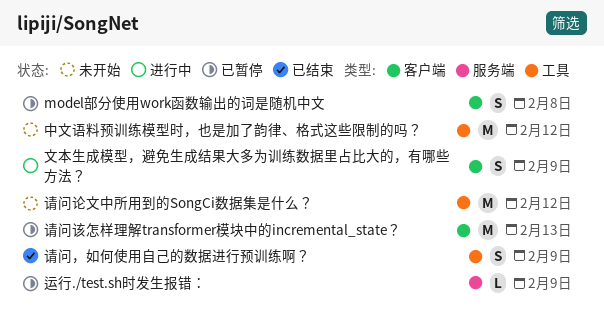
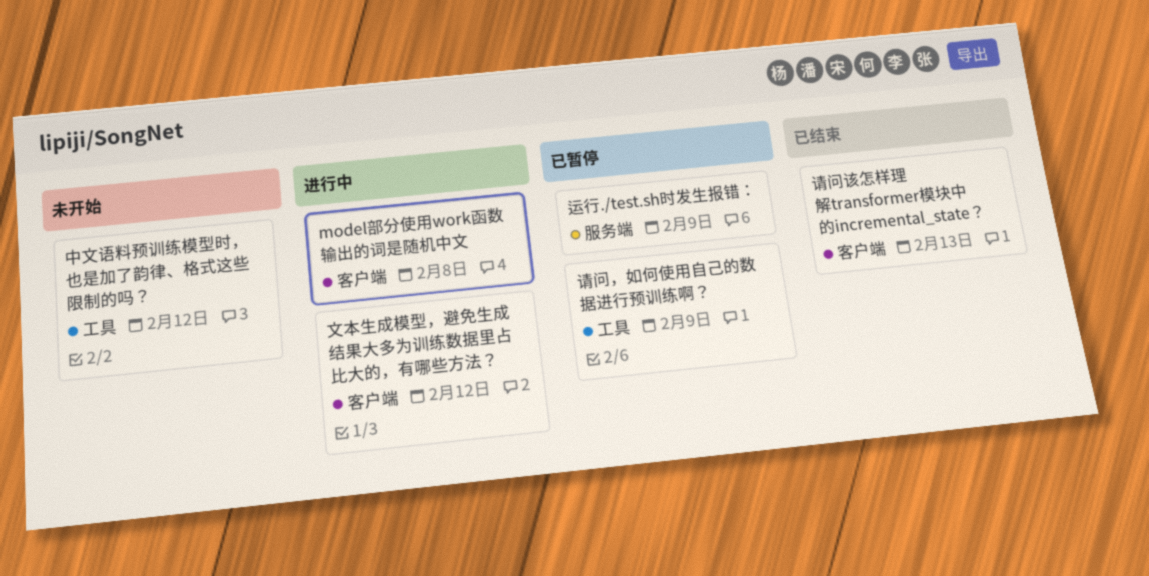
model部分使用work函数输出的词是随机中文, status: 已暂停 -> 进行中
文本生成模型，避免生成结果大多为训练数据里占比大的，有哪些方法？, due: Feb 9 -> Feb 12
请问论文中所用到的SongCi数据集是什么？: present -> none
请问该怎样理解transformer模块中的incremental_state？, status: 已暂停 -> 已结束
请问，如何使用自己的数据进行预训练啊？, status: 已结束 -> 已暂停

